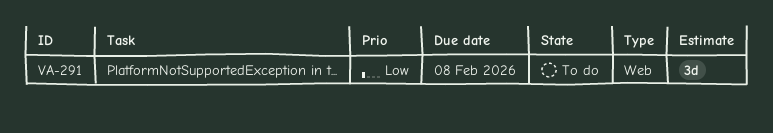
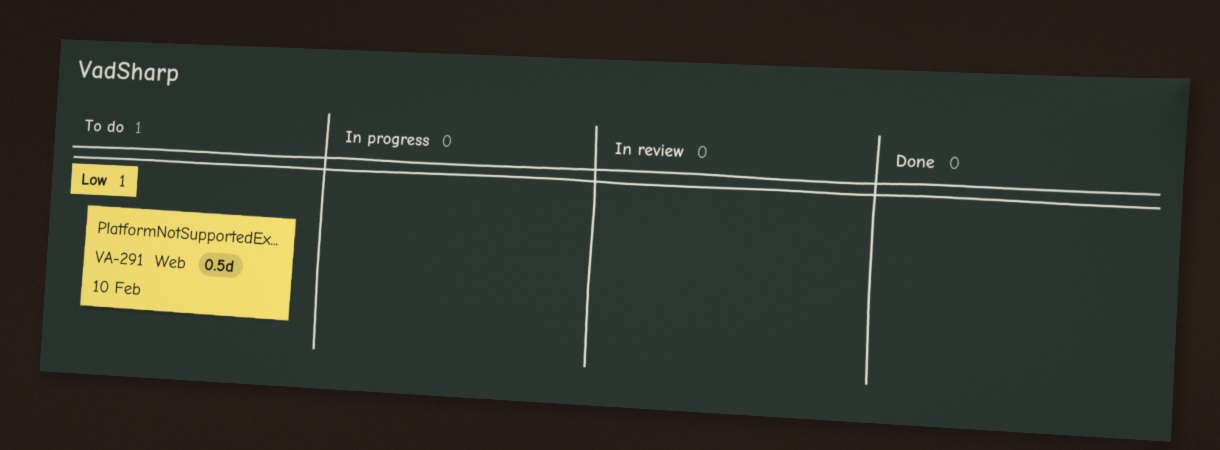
VA-291, estimate: 3d -> 0.5d
VA-291, due: Feb 8 -> Feb 10

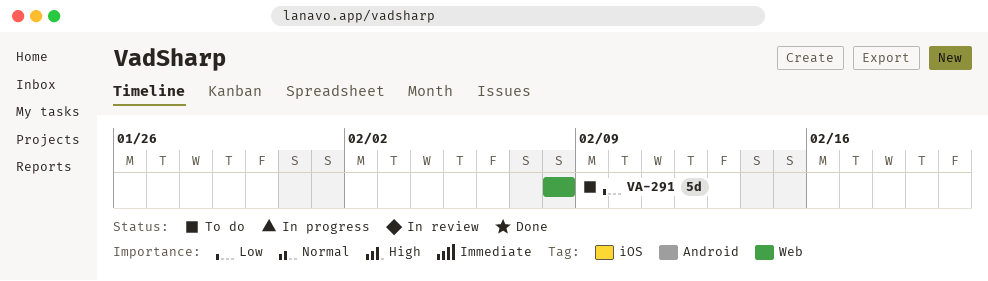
VA-291, estimate: 0.5d -> 5d
VA-291, due: Feb 10 -> Feb 8

